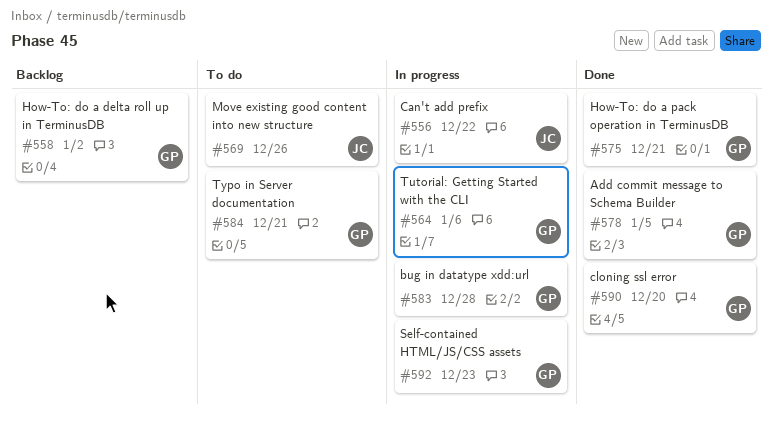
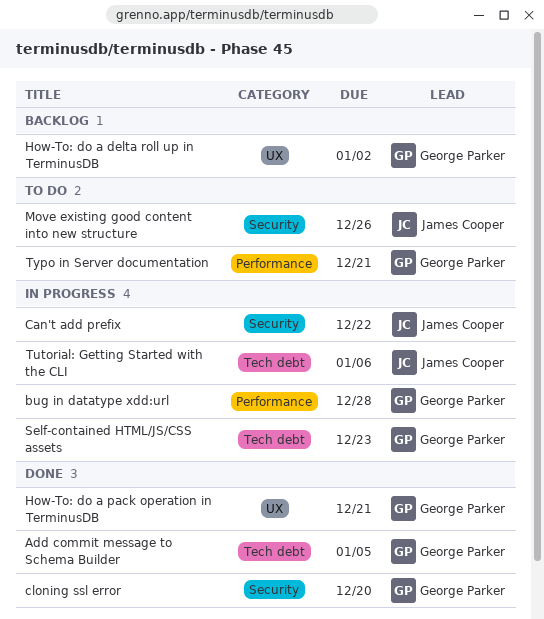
Tutorial: Getting Started with the CLI, owner: George Parker -> James Cooper

